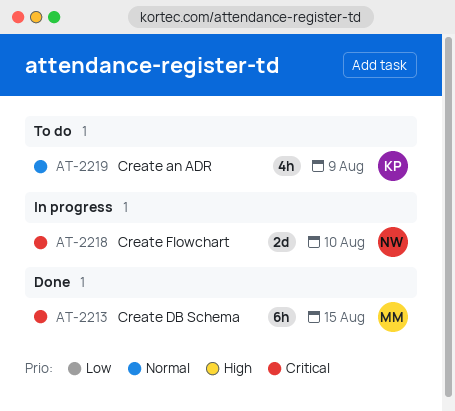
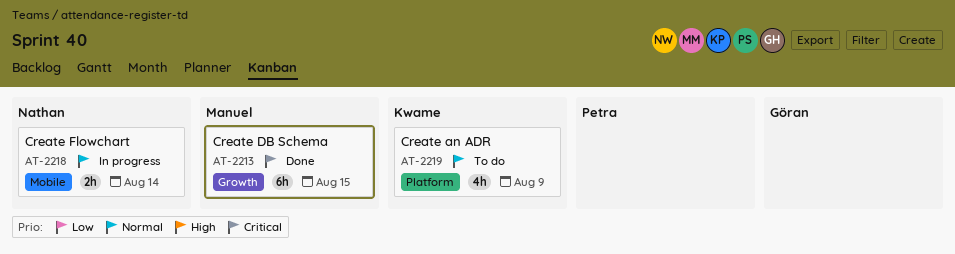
AT-2218, priority: Critical -> Normal
AT-2218, estimate: 2d -> 2h
AT-2218, due: Aug 10 -> Aug 14

